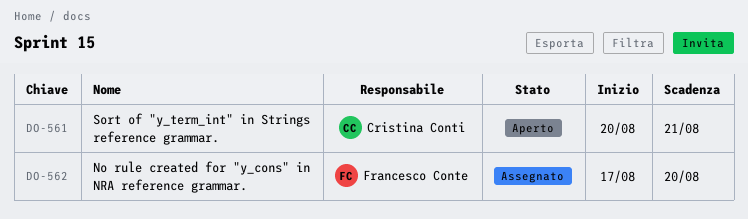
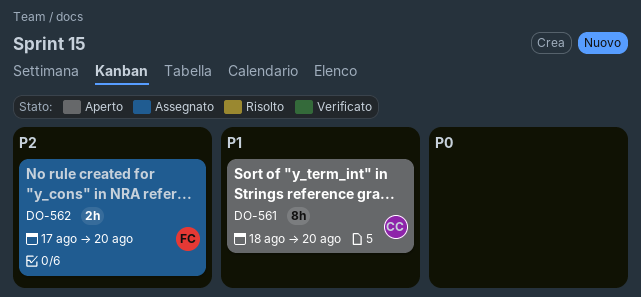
DO-561, start: Aug 20 -> Aug 18
DO-561, due: Aug 21 -> Aug 20

